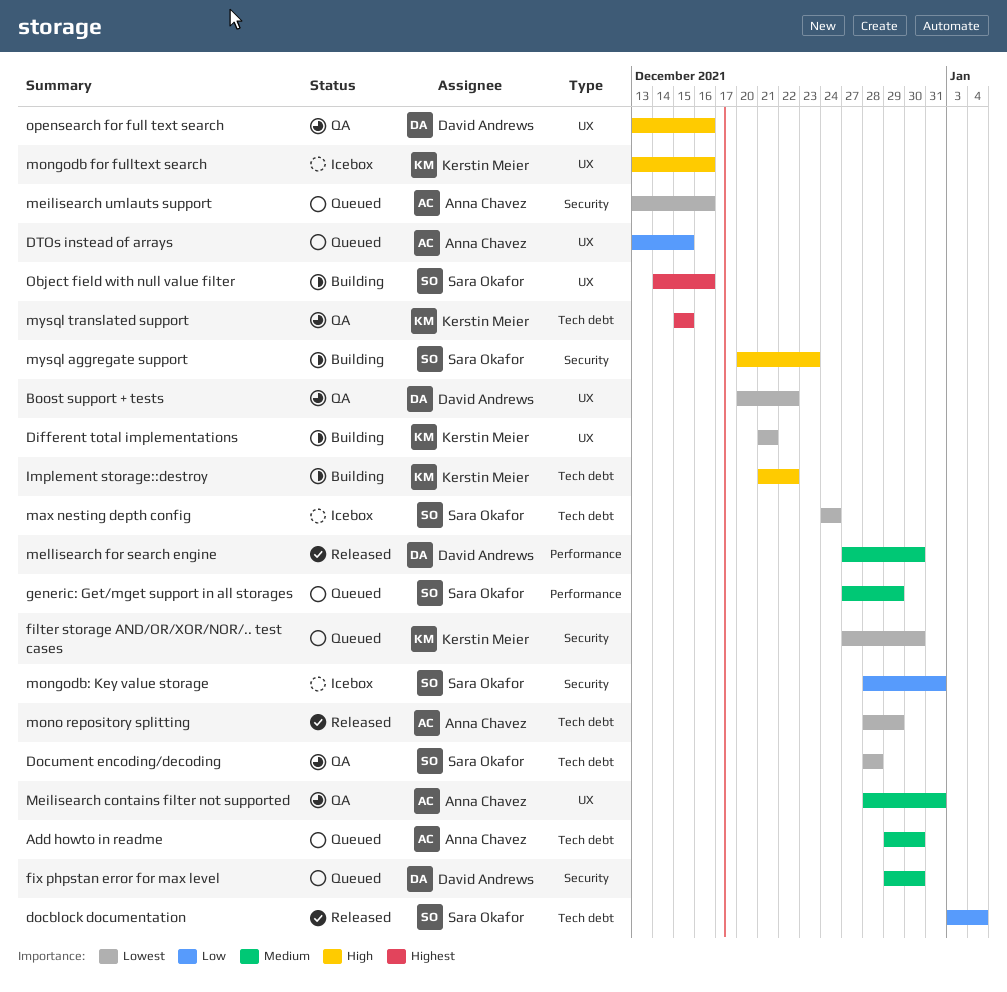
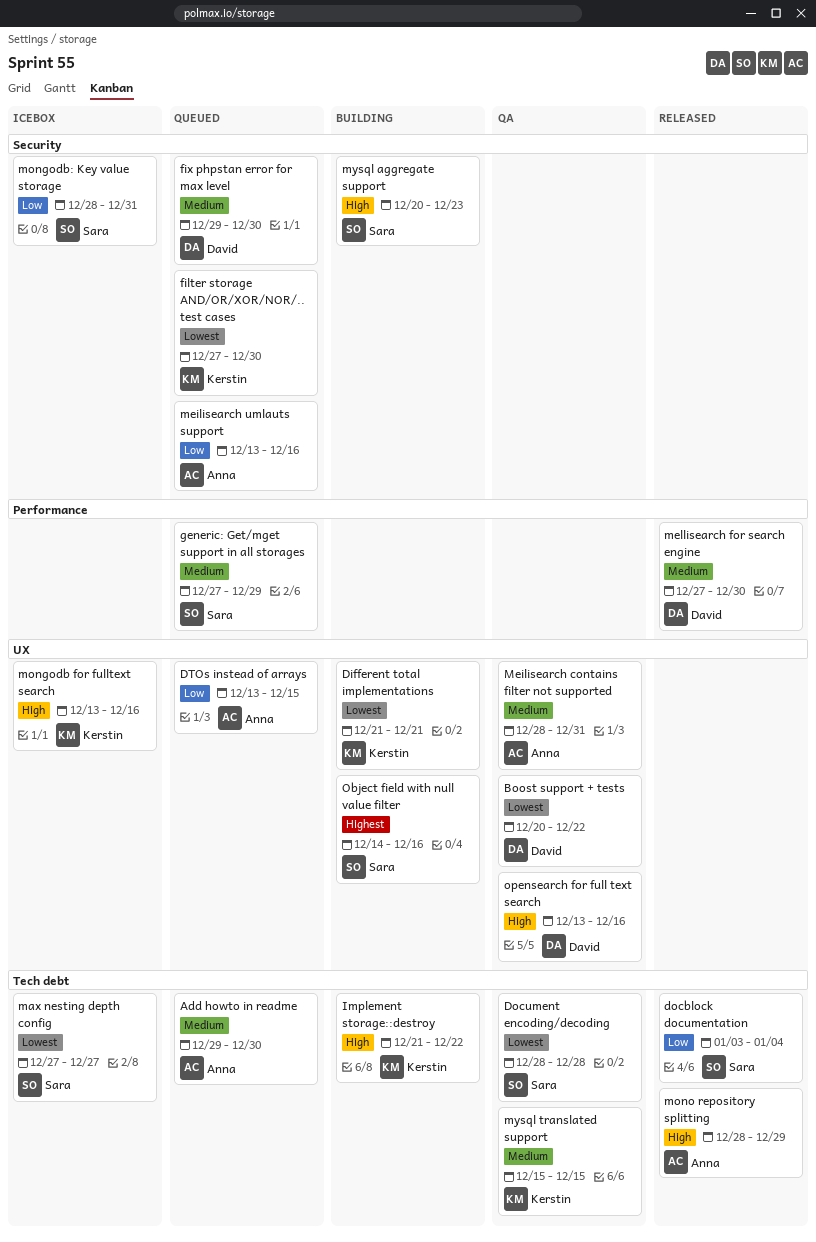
max nesting depth config, start: Dec 24 -> Dec 27
max nesting depth config, due: Dec 24 -> Dec 27
meilisearch umlauts support, priority: Lowest -> Low
mono repository splitting, priority: Lowest -> High
mysql translated support, priority: Highest -> Medium

